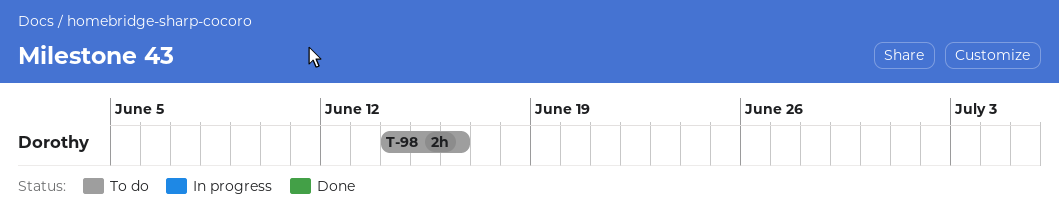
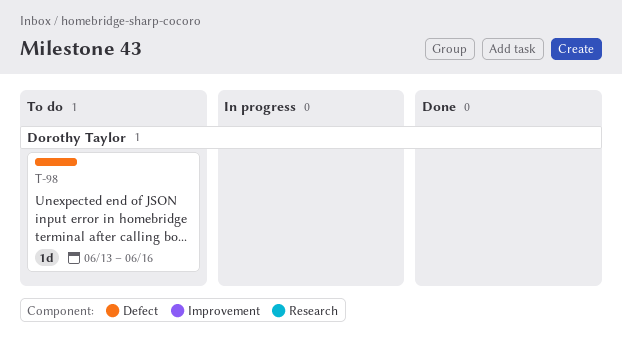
T-98, estimate: 2h -> 1d
T-98, start: Jun 14 -> Jun 13

